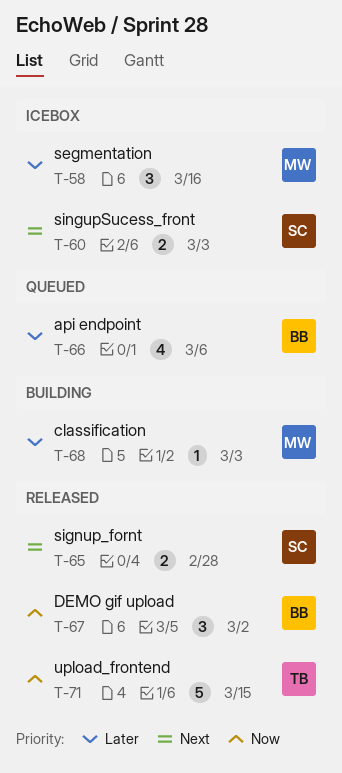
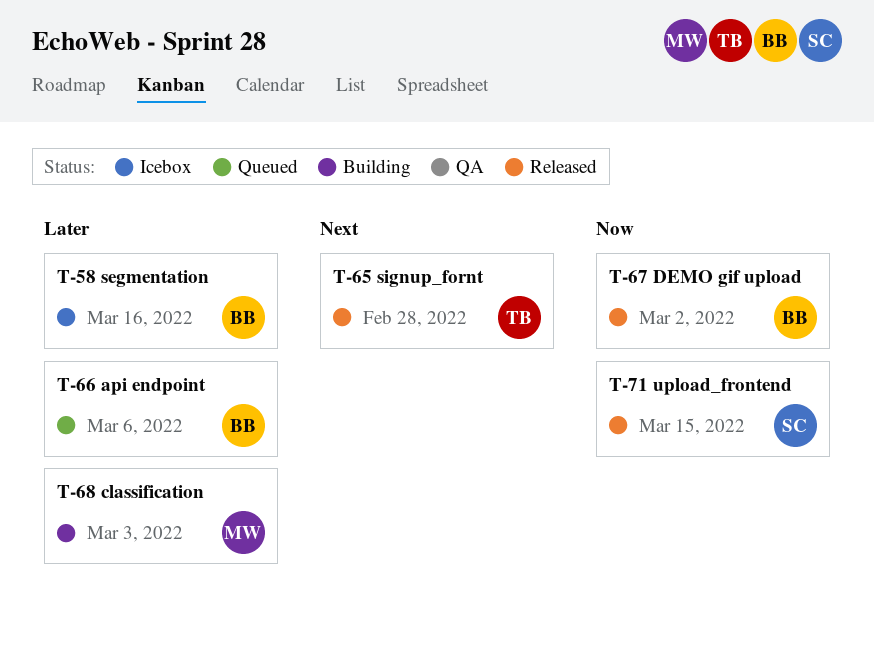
T-58, owner: MW -> BB
T-60: present -> none
T-65, owner: SC -> TB
T-71, owner: TB -> SC

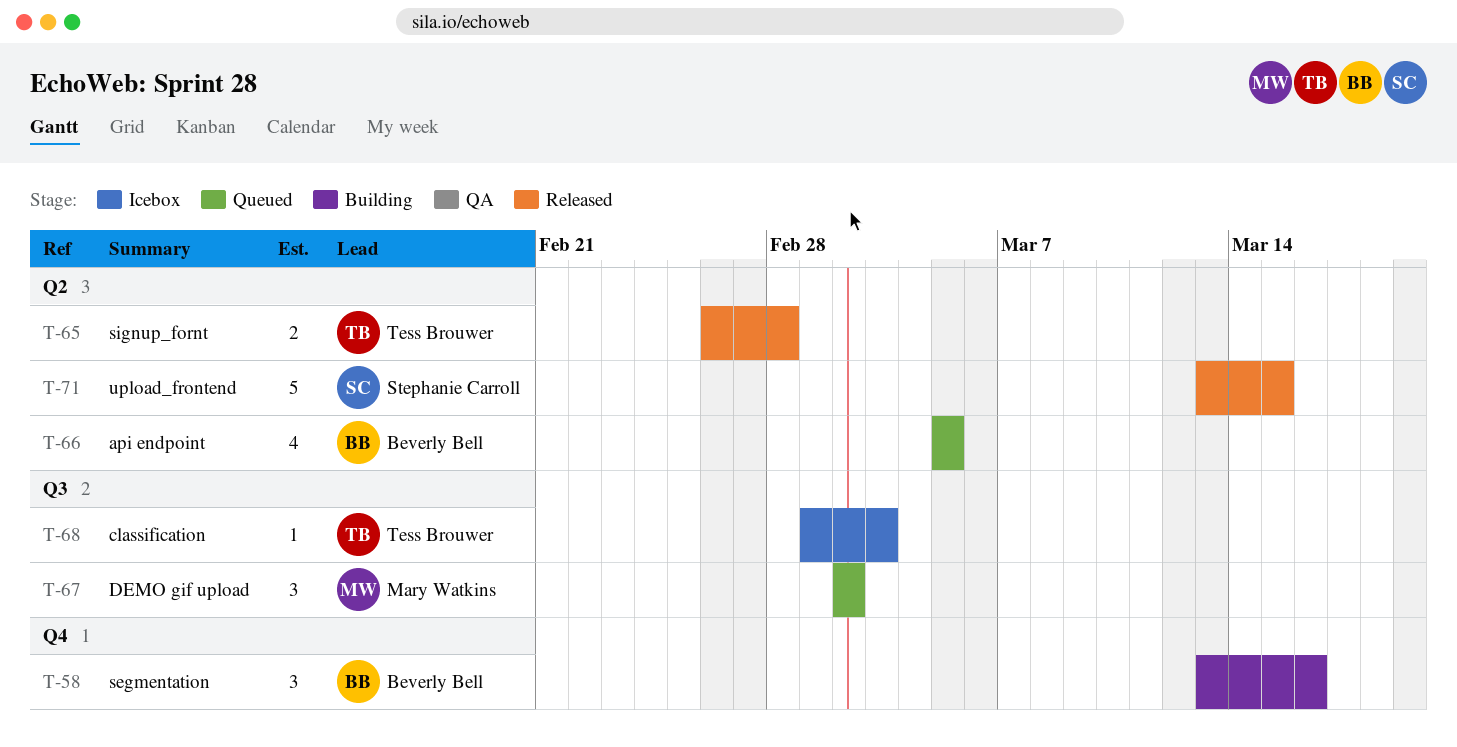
T-58, status: Icebox -> Building
T-66, due: Mar 6 -> Mar 5
T-67, status: Released -> Queued
T-67, owner: Beverly Bell -> Mary Watkins
T-68, status: Building -> Icebox
T-68, owner: Mary Watkins -> Tess Brouwer

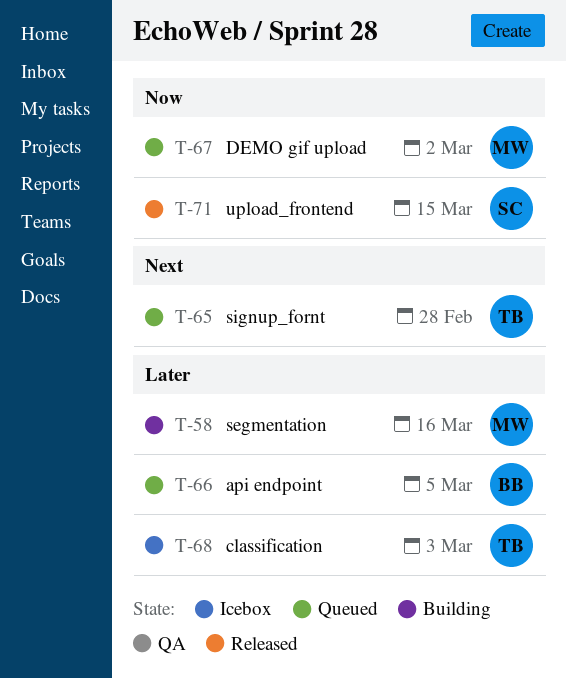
T-58, owner: Beverly Bell -> Mary Watkins
T-65, status: Released -> Queued

